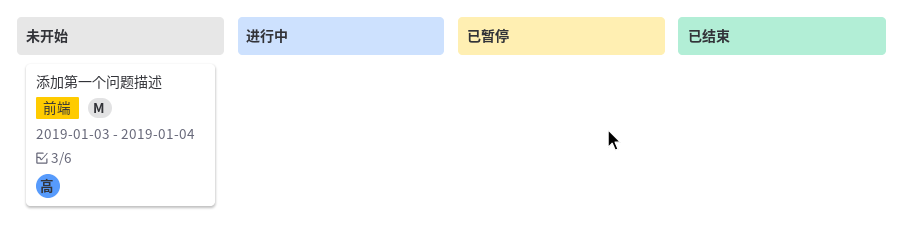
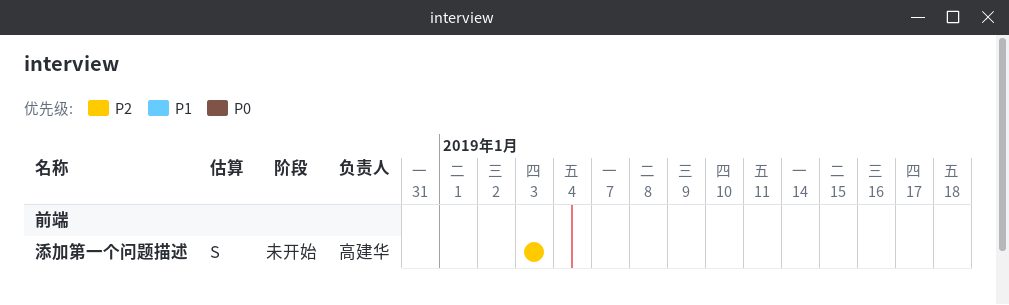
添加第一个问题描述, estimate: M -> S
添加第一个问题描述, due: Jan 4 -> Jan 3

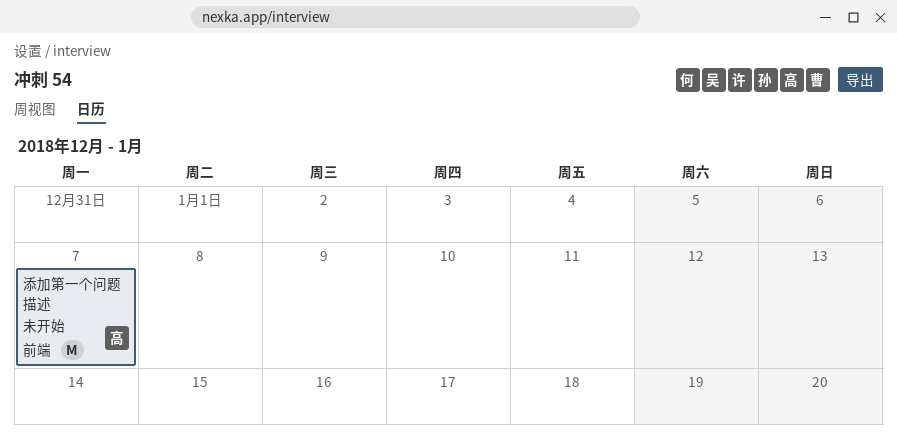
添加第一个问题描述, estimate: S -> M
添加第一个问题描述, due: Jan 3 -> Jan 7

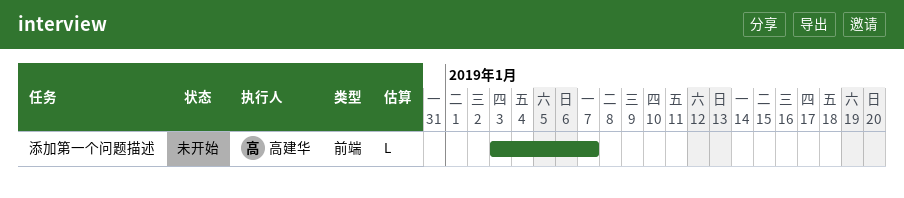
添加第一个问题描述, estimate: M -> L

